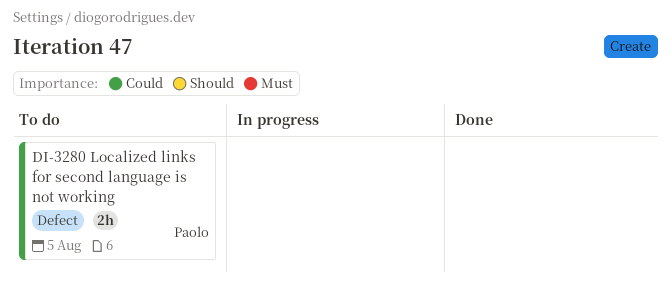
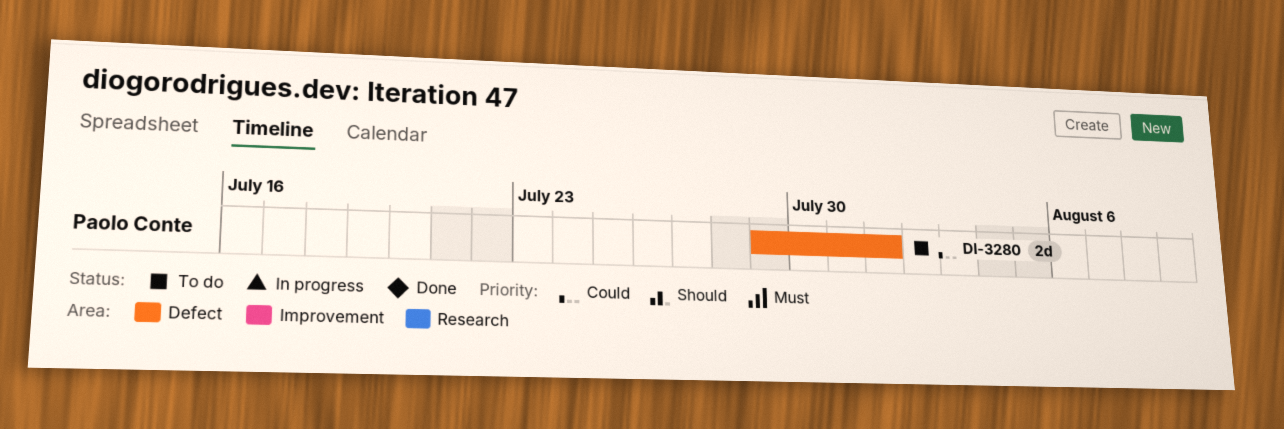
DI-3280, estimate: 2h -> 2d
DI-3280, due: Aug 5 -> Aug 1

